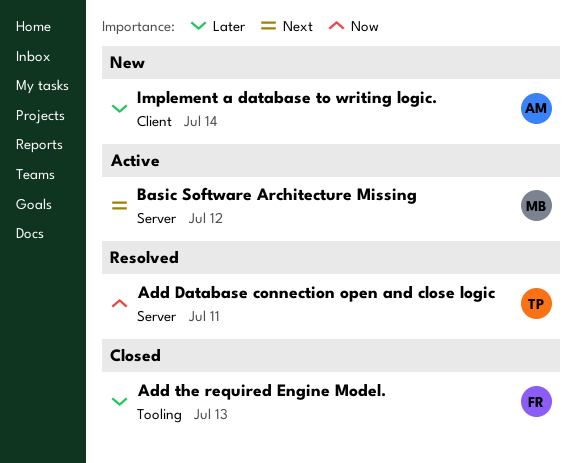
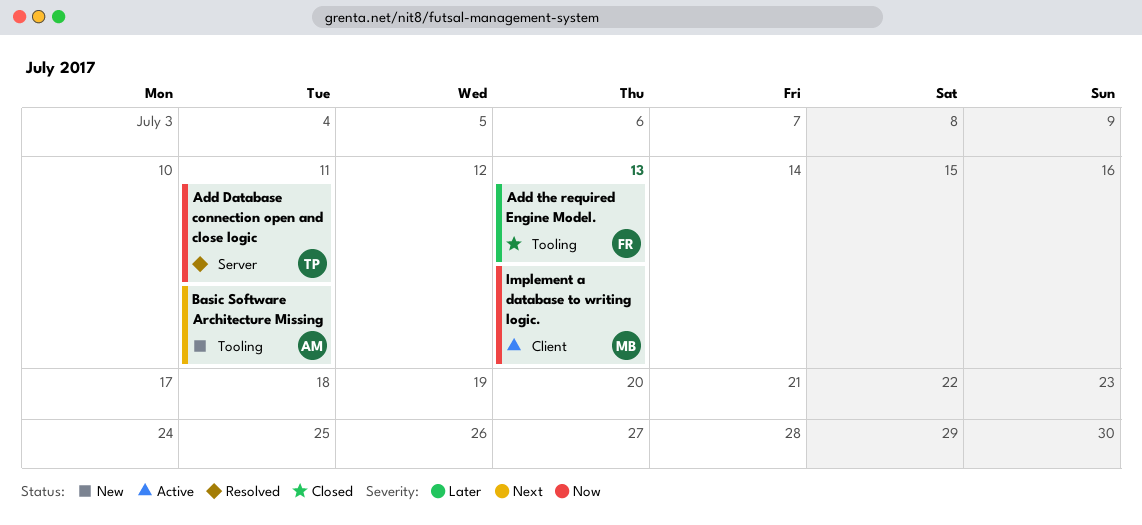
Basic Software Architecture Missing, status: Active -> New
Basic Software Architecture Missing, owner: MB -> AM
Basic Software Architecture Missing, label: Server -> Tooling
Basic Software Architecture Missing, due: Jul 12 -> Jul 11
Implement a database to writing logic., status: New -> Active
Implement a database to writing logic., owner: AM -> MB
Implement a database to writing logic., priority: Later -> Now
Implement a database to writing logic., due: Jul 14 -> Jul 13

